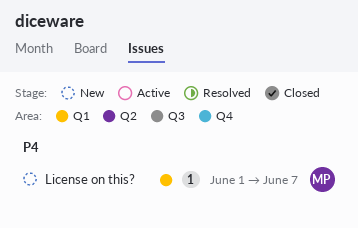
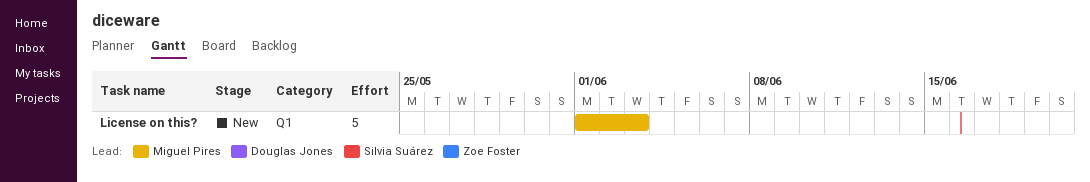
License on this?, estimate: 1 -> 5
License on this?, due: Jun 7 -> Jun 3

